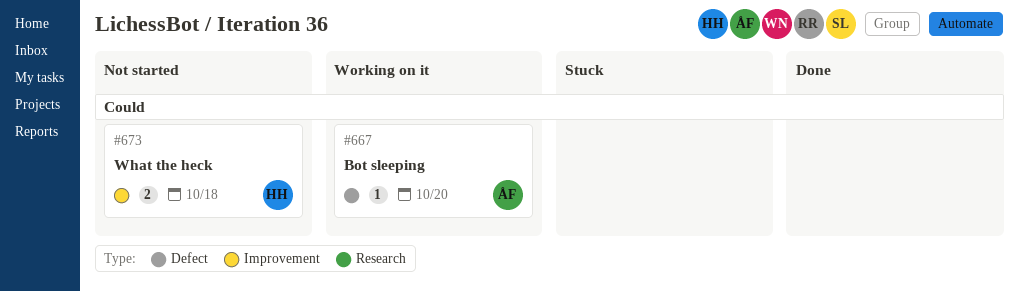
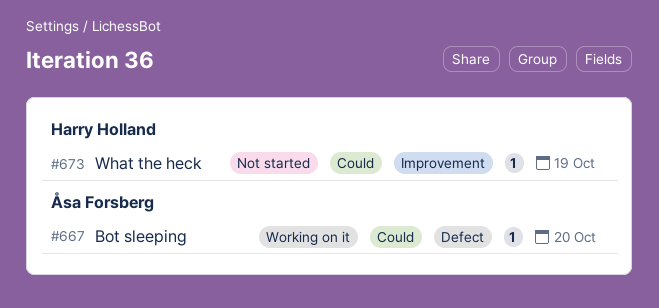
#673, estimate: 2 -> 1
#673, due: Oct 18 -> Oct 19

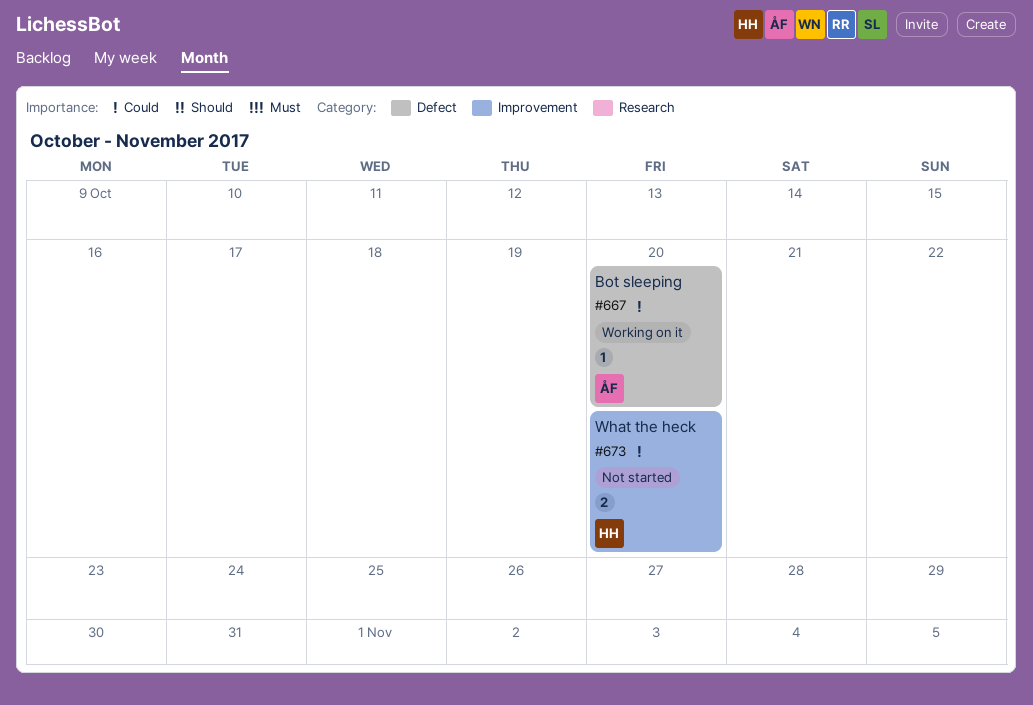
#673, estimate: 1 -> 2
#673, due: Oct 19 -> Oct 20

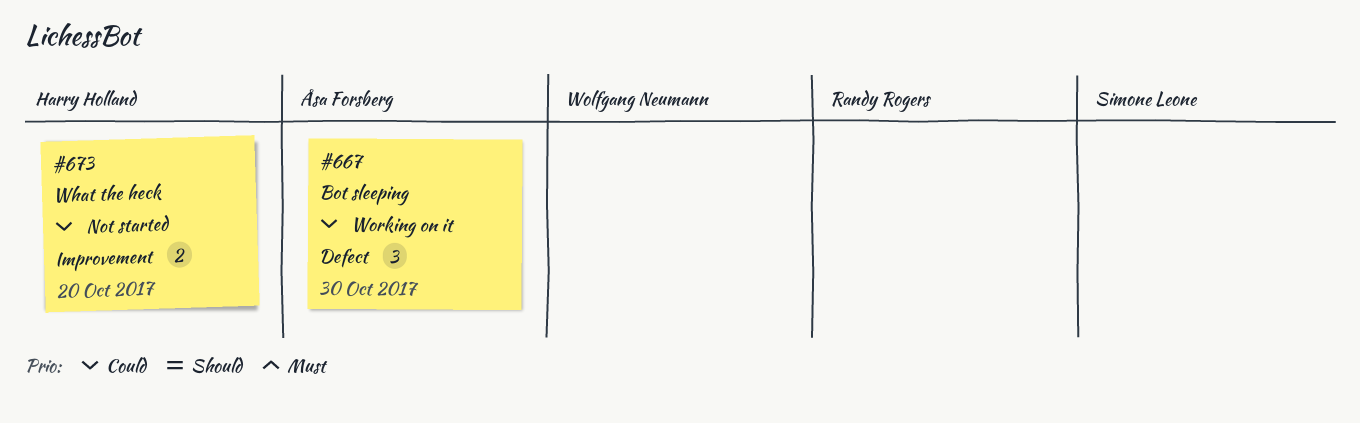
#667, estimate: 1 -> 3
#667, due: Oct 20 -> Oct 30

